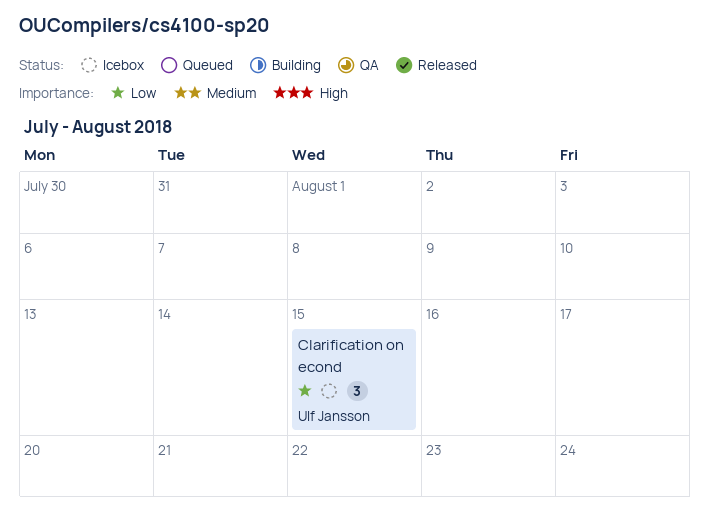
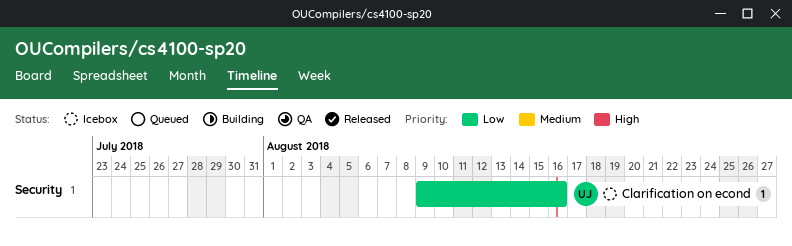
Clarification on econd, estimate: 3 -> 1
Clarification on econd, due: Aug 15 -> Aug 16

